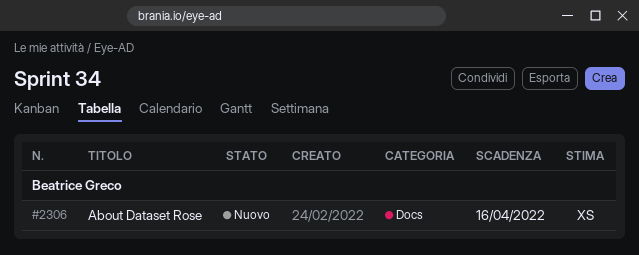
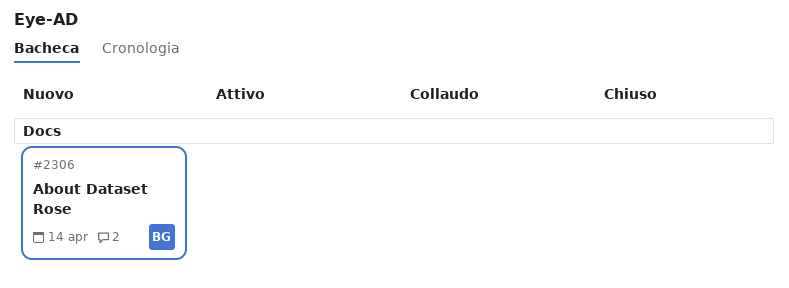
#2306, due: Apr 16 -> Apr 14

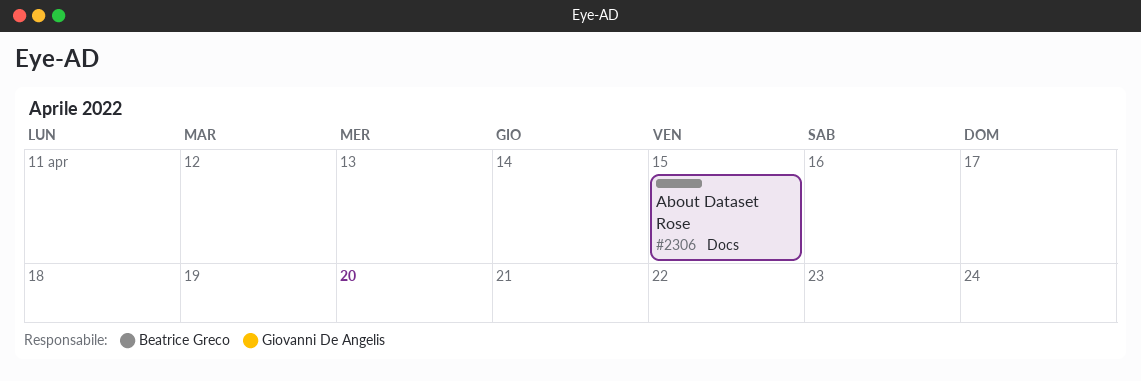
#2306, due: Apr 14 -> Apr 15

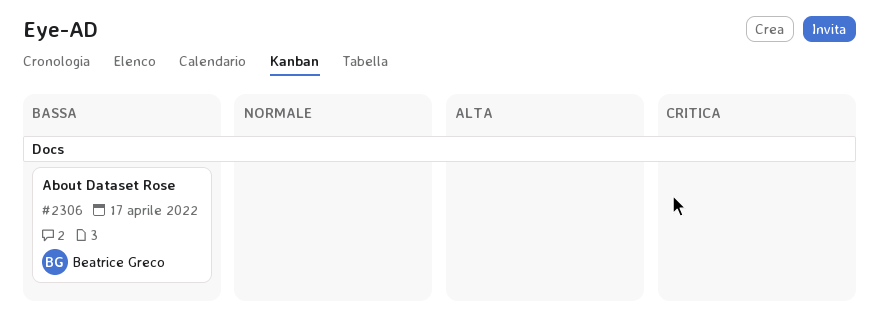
#2306, due: Apr 15 -> Apr 17

